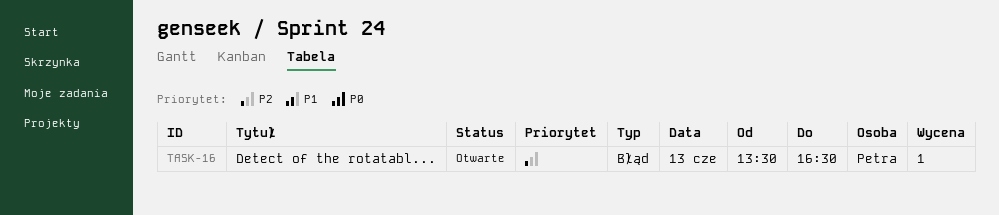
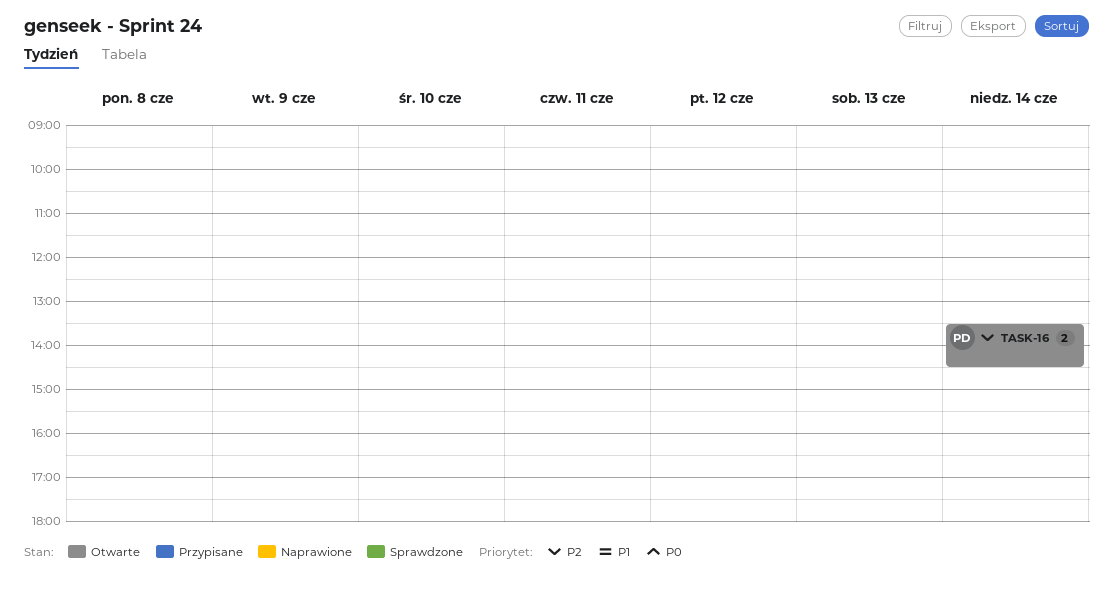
TASK-16, estimate: 1 -> 2
TASK-16, day: Jun 13 -> Jun 14
TASK-16, ends: 16:30 -> 14:30

